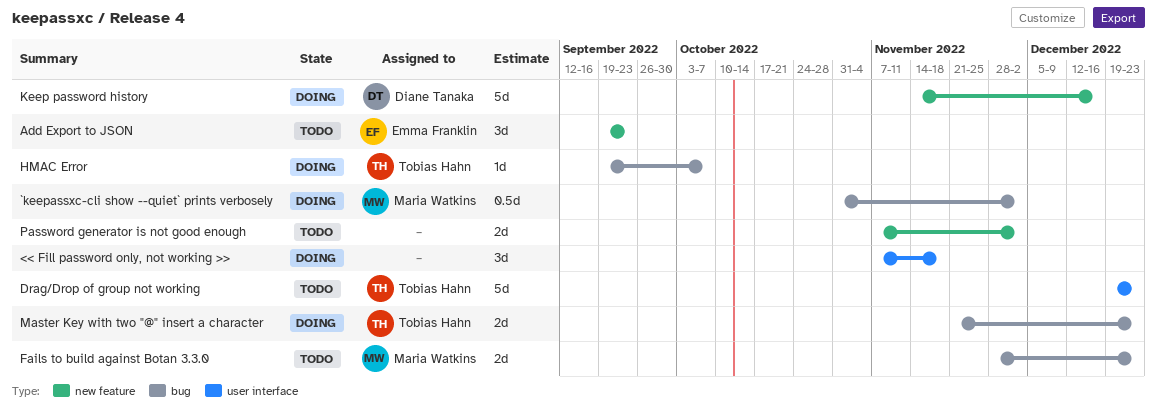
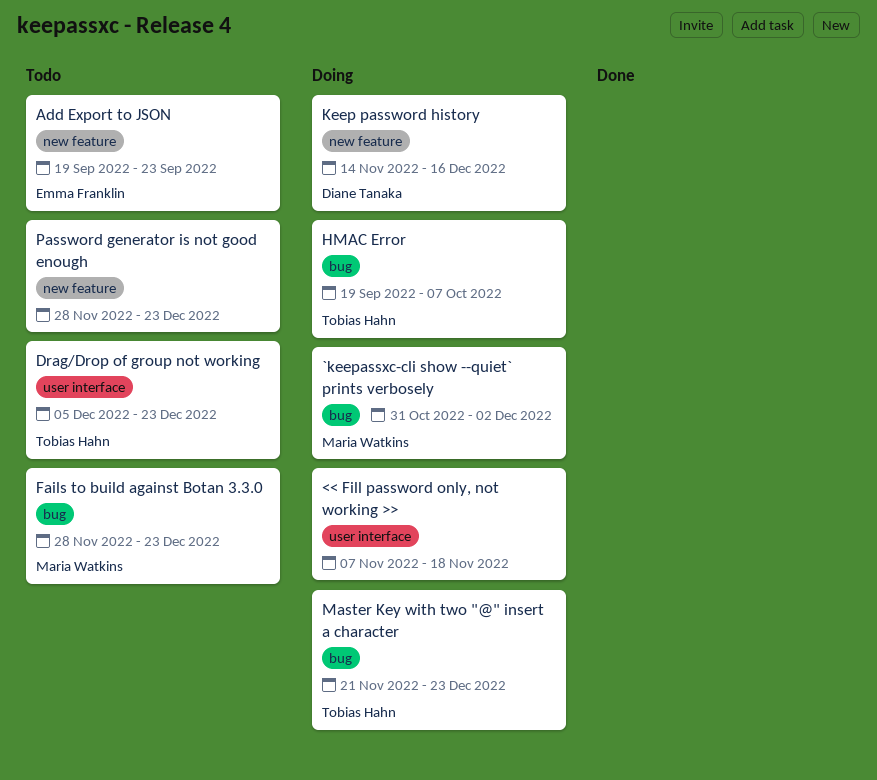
Drag/Drop of group not working, start: Dec 19 -> Dec 5
Password generator is not good enough, start: Nov 7 -> Nov 28
Password generator is not good enough, due: Dec 2 -> Dec 23

